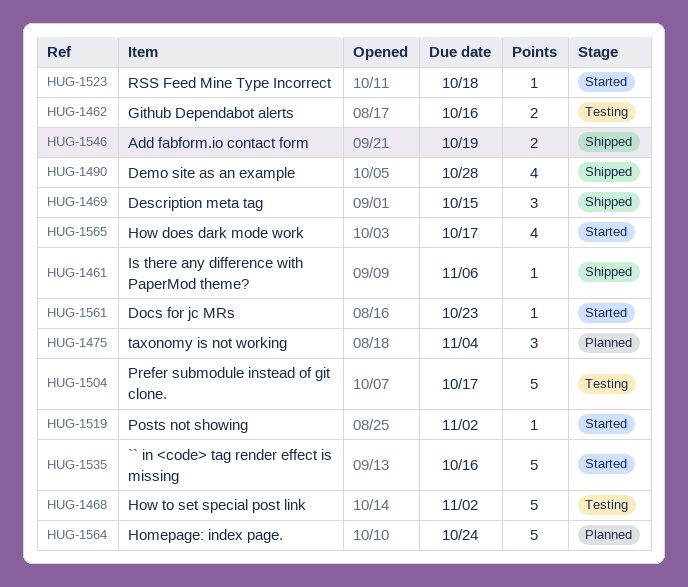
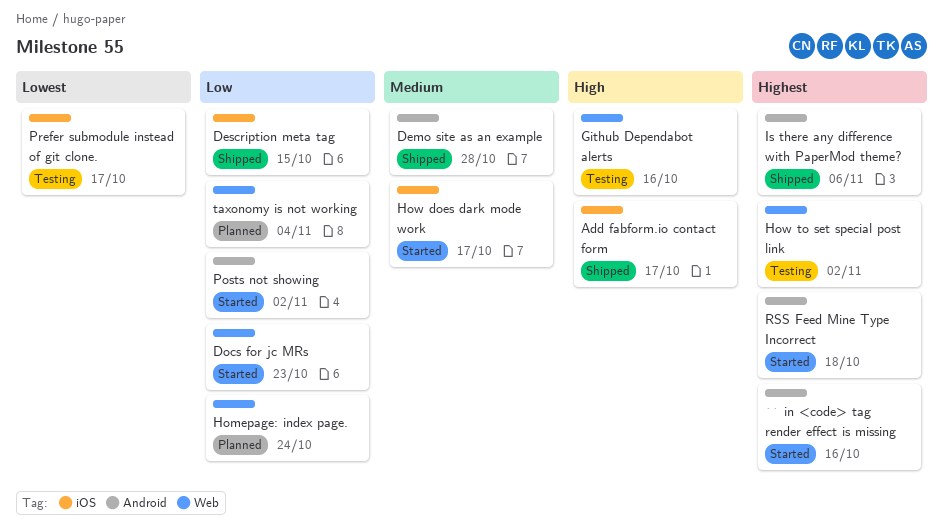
Add fabform.io contact form, due: Oct 19 -> Oct 17

